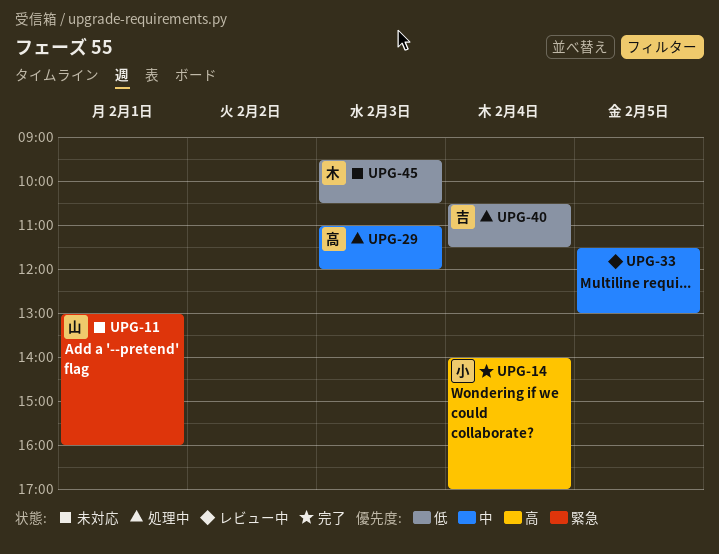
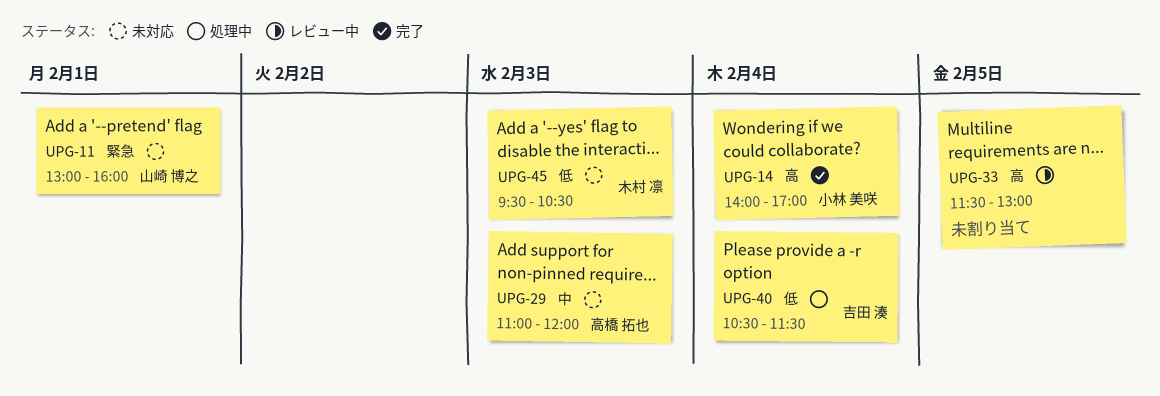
UPG-29, status: 処理中 -> 未対応
UPG-33, priority: 中 -> 高

